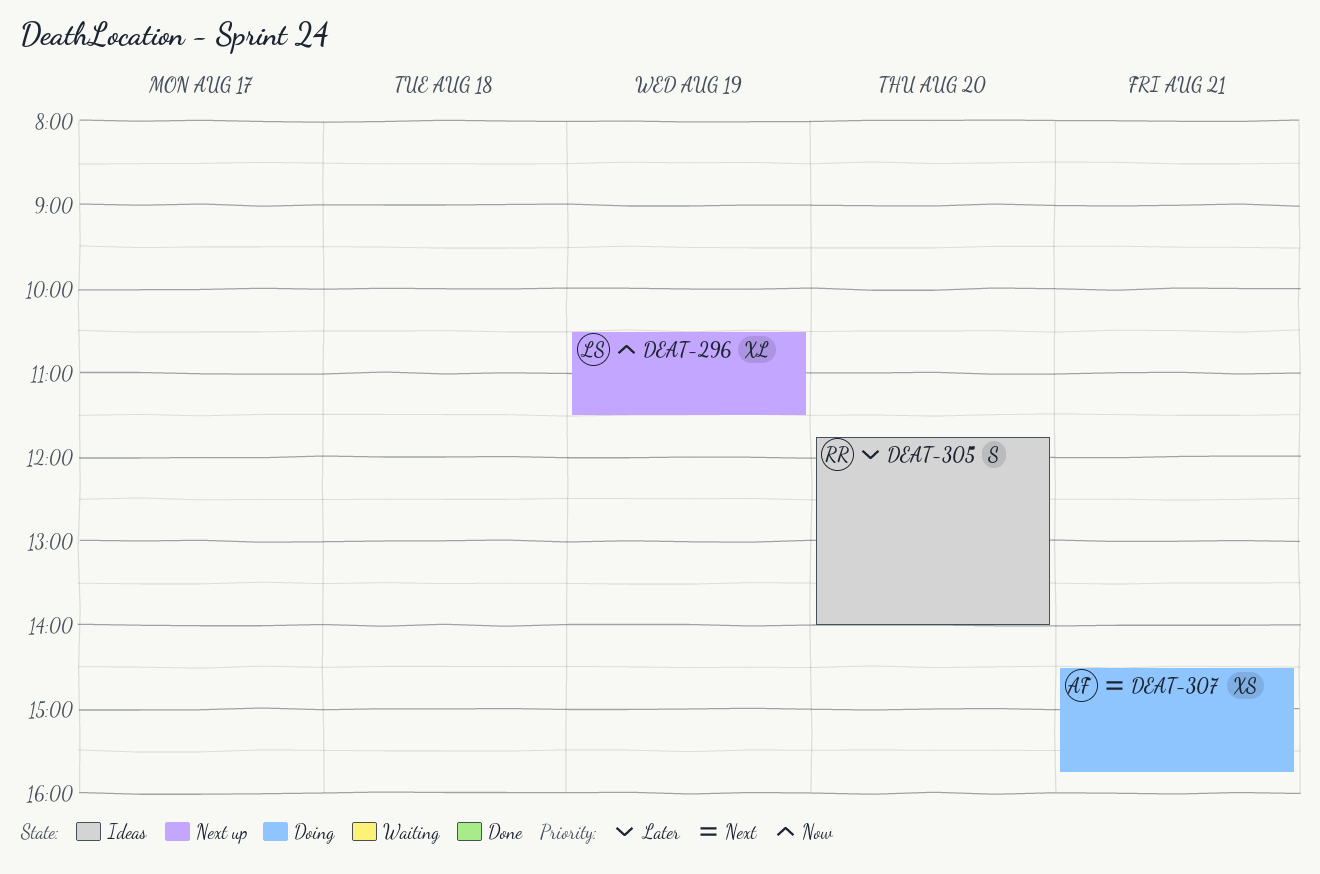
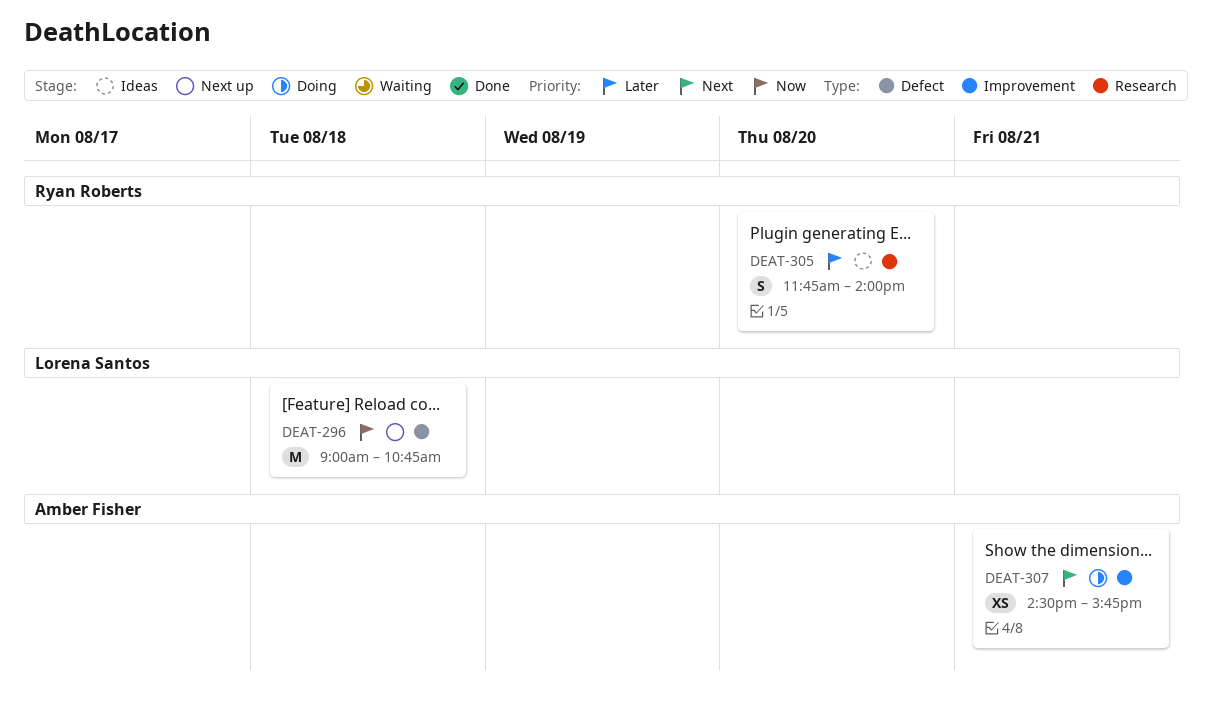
DEAT-296, estimate: XL -> M
DEAT-296, day: Aug 19 -> Aug 18
DEAT-296, begins: 10:30 -> 09:00
DEAT-296, ends: 11:30 -> 10:45

